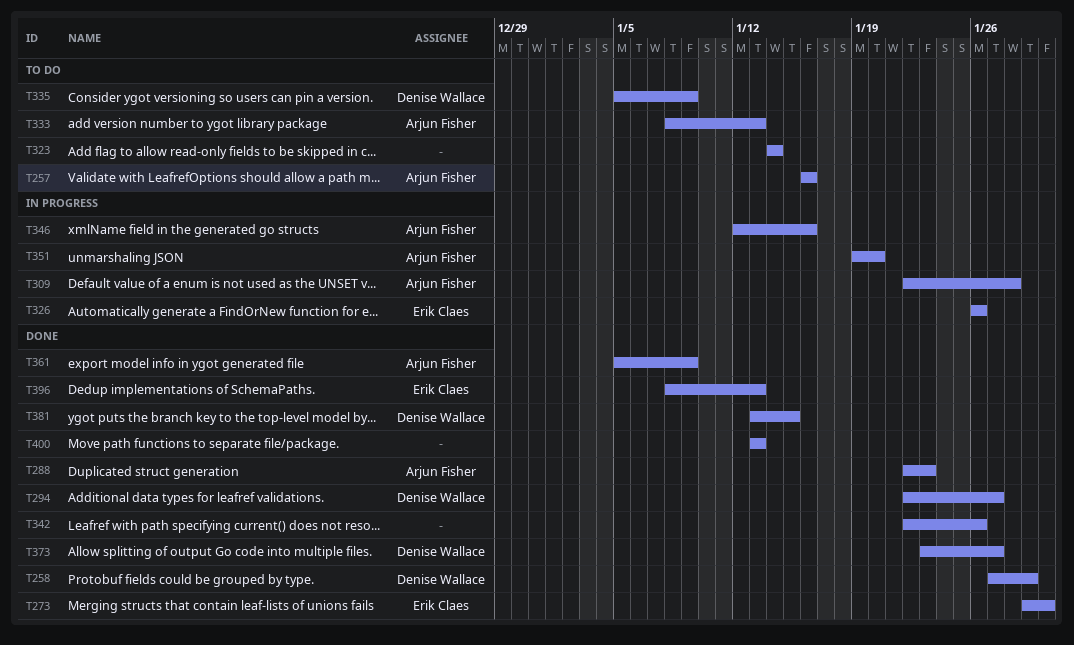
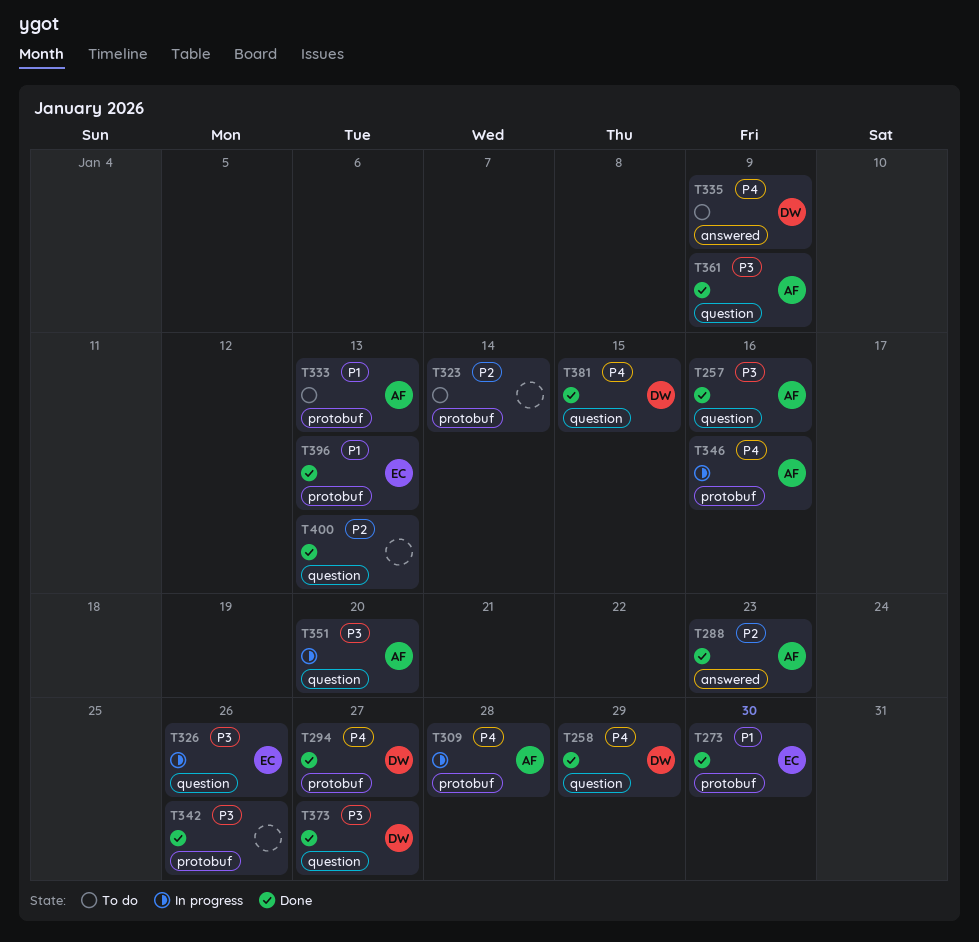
T257, status: To do -> Done

